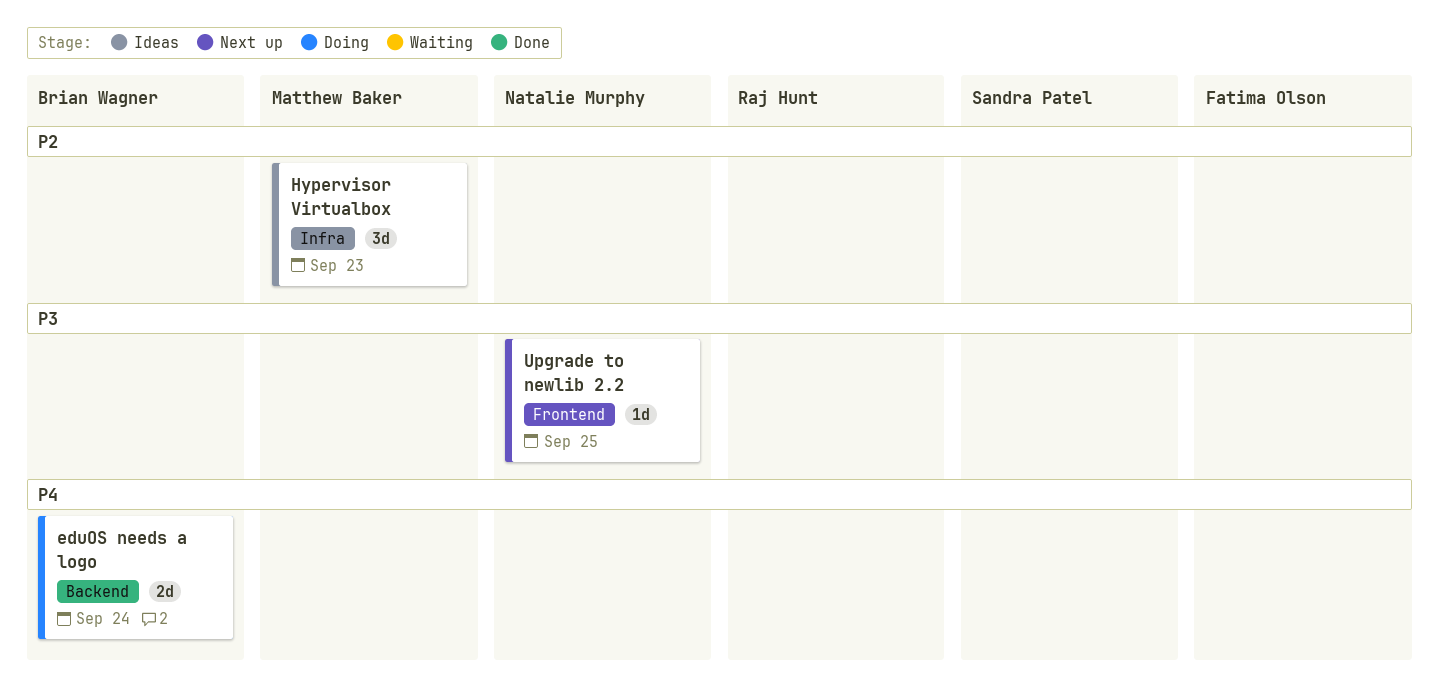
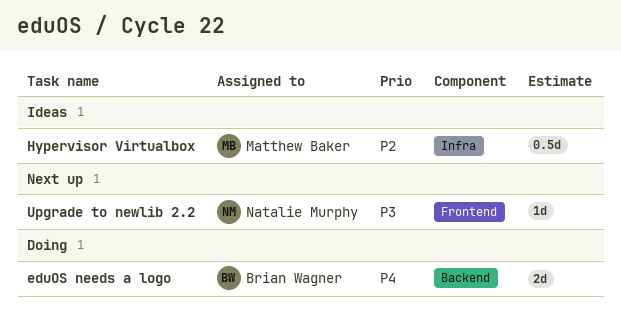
Hypervisor Virtualbox, estimate: 3d -> 0.5d

